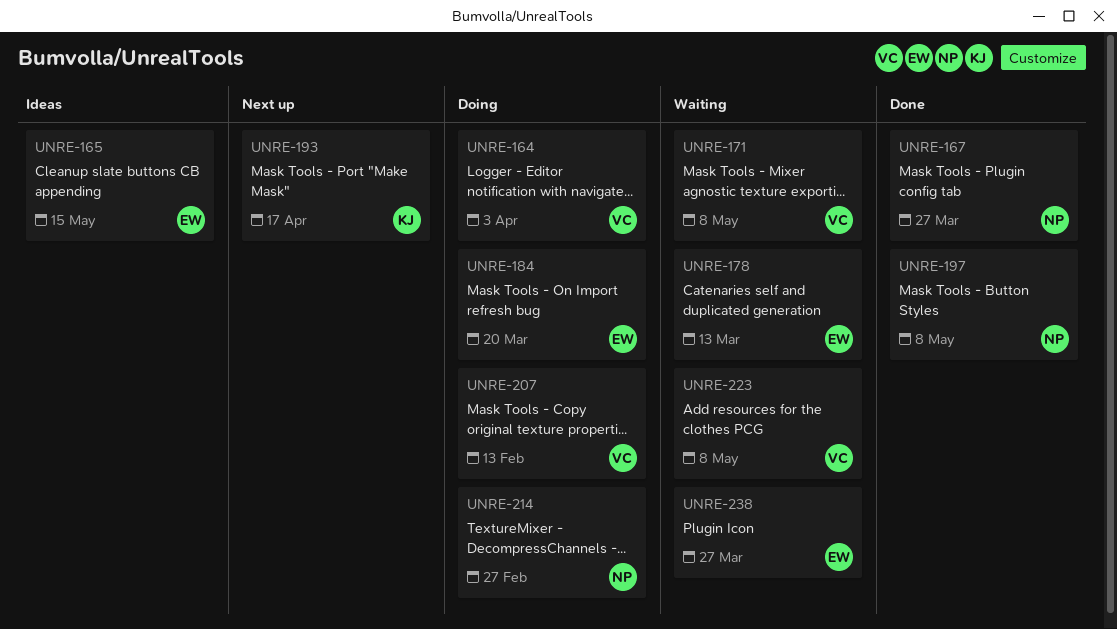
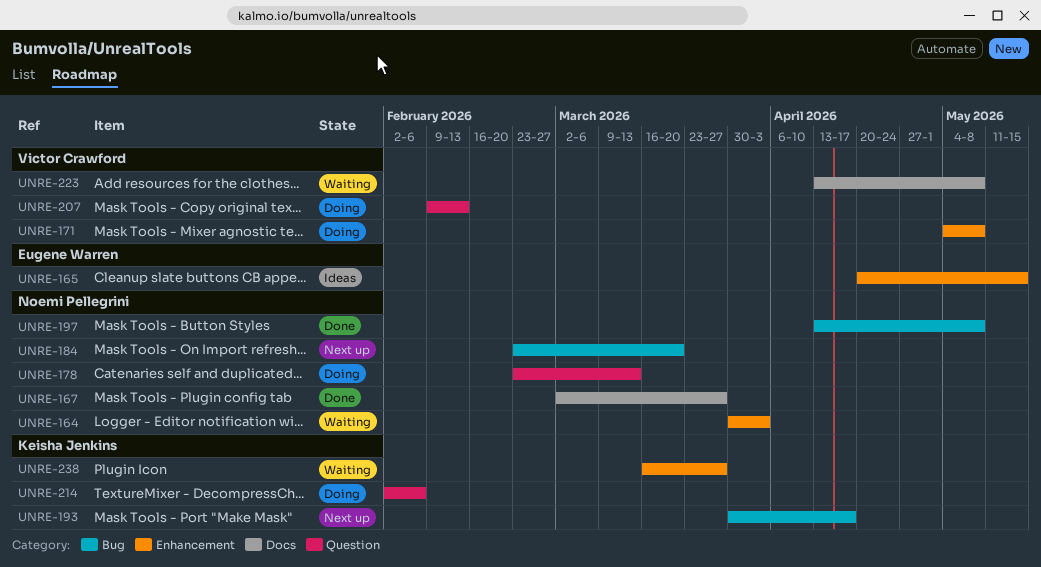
UNRE-164, status: Doing -> Waiting
UNRE-164, owner: Victor Crawford -> Noemi Pellegrini
UNRE-171, status: Waiting -> Doing
UNRE-178, status: Waiting -> Doing
UNRE-178, owner: Eugene Warren -> Noemi Pellegrini
UNRE-184, status: Doing -> Next up
UNRE-184, owner: Eugene Warren -> Noemi Pellegrini
UNRE-214, owner: Noemi Pellegrini -> Keisha Jenkins
UNRE-214, due: Feb 27 -> Feb 6
UNRE-238, owner: Eugene Warren -> Keisha Jenkins

